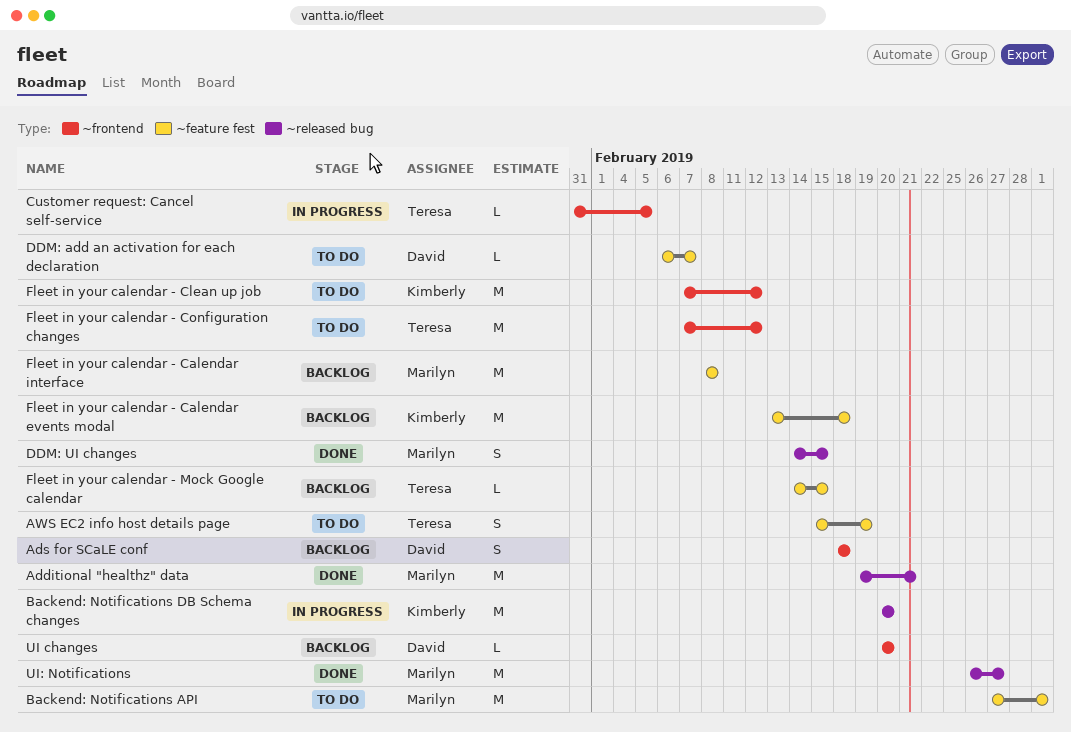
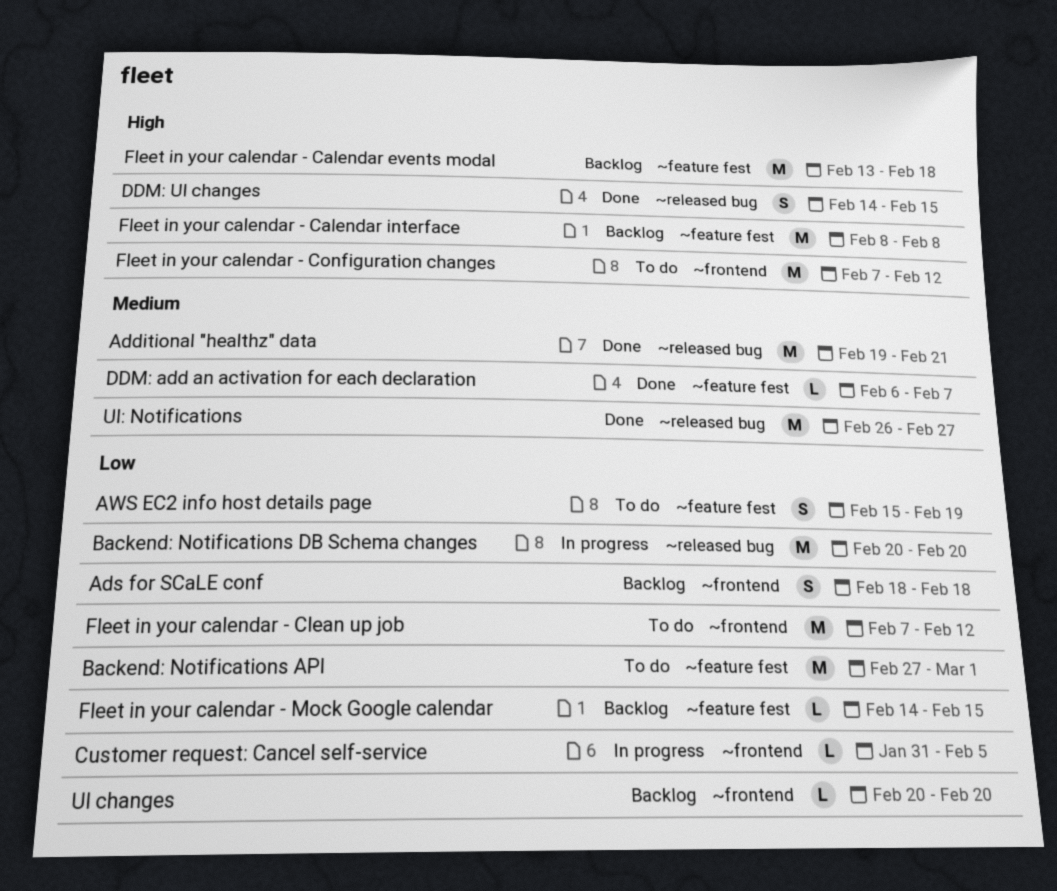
DDM: add an activation for each declaration, status: To do -> Done

